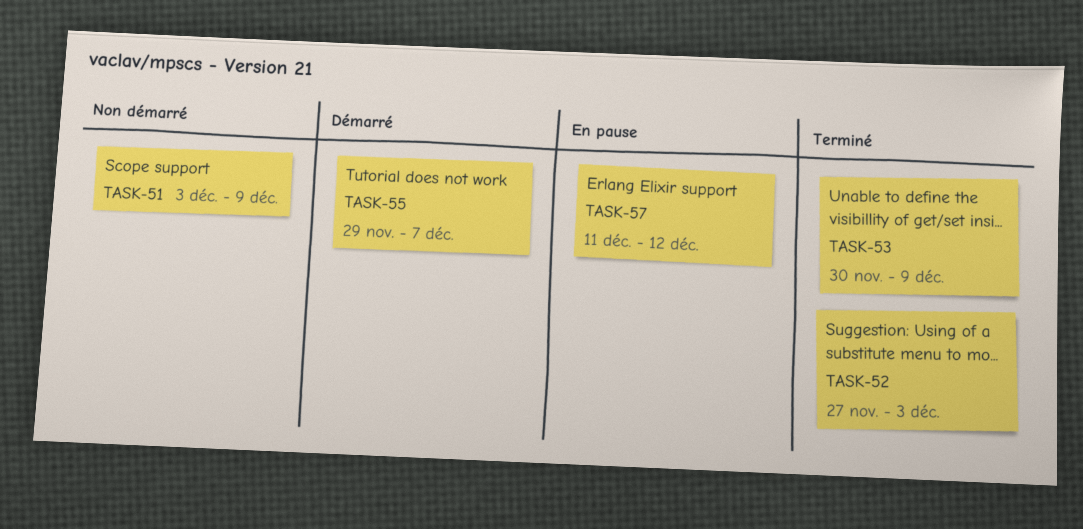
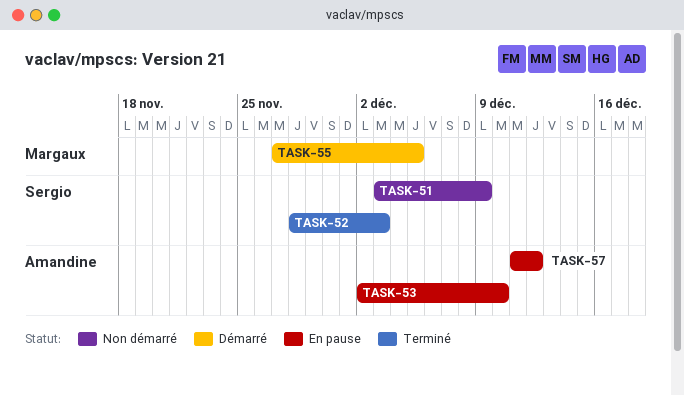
TASK-52, start: Nov 27 -> Nov 28
TASK-53, status: Terminé -> En pause
TASK-53, start: Nov 30 -> Dec 2
TASK-53, due: Dec 9 -> Dec 10
TASK-55, start: Nov 29 -> Nov 27
TASK-55, due: Dec 7 -> Dec 5

